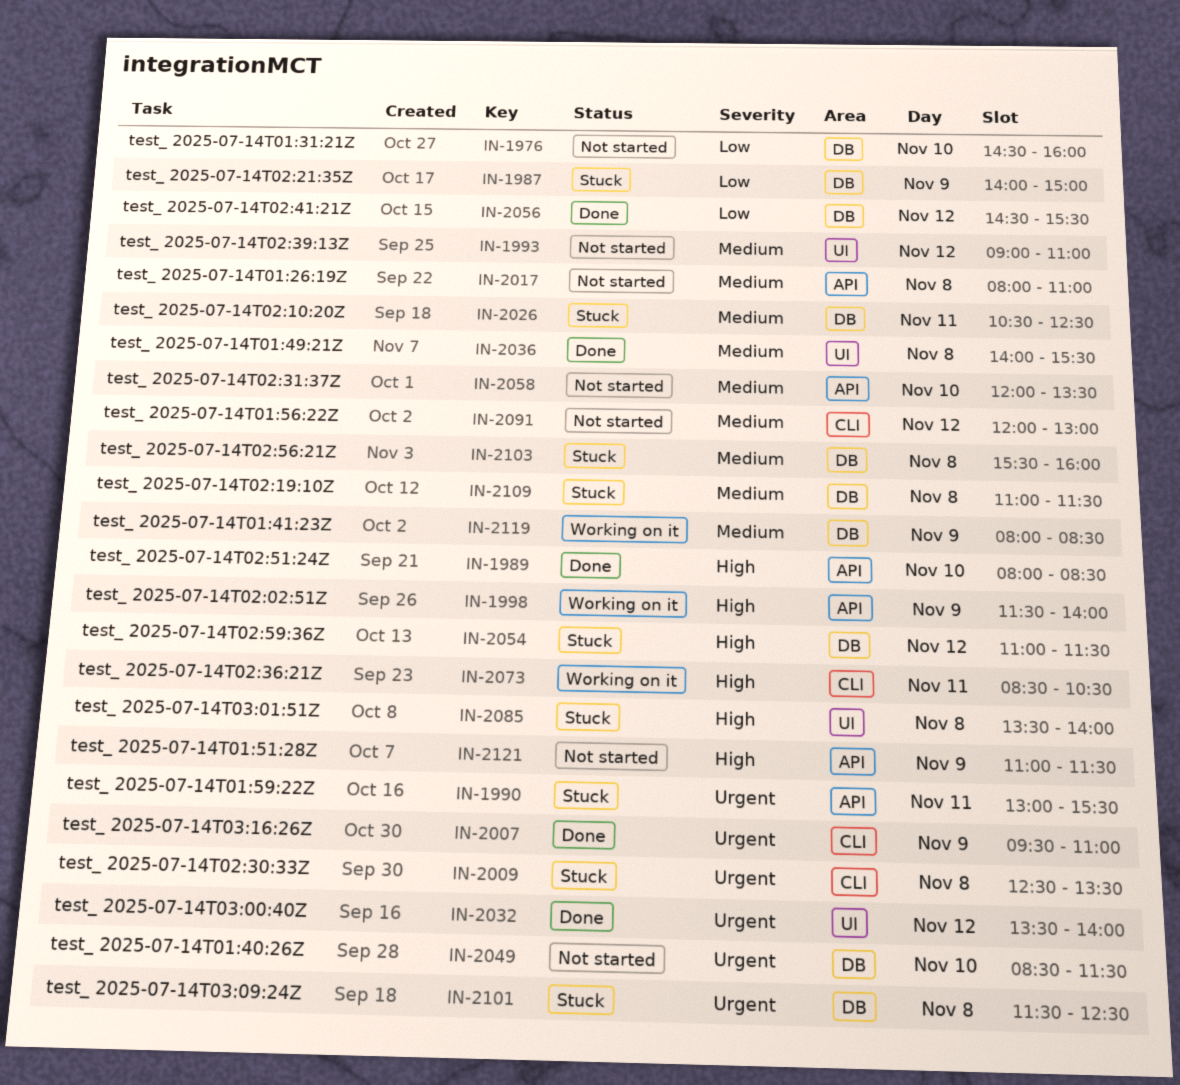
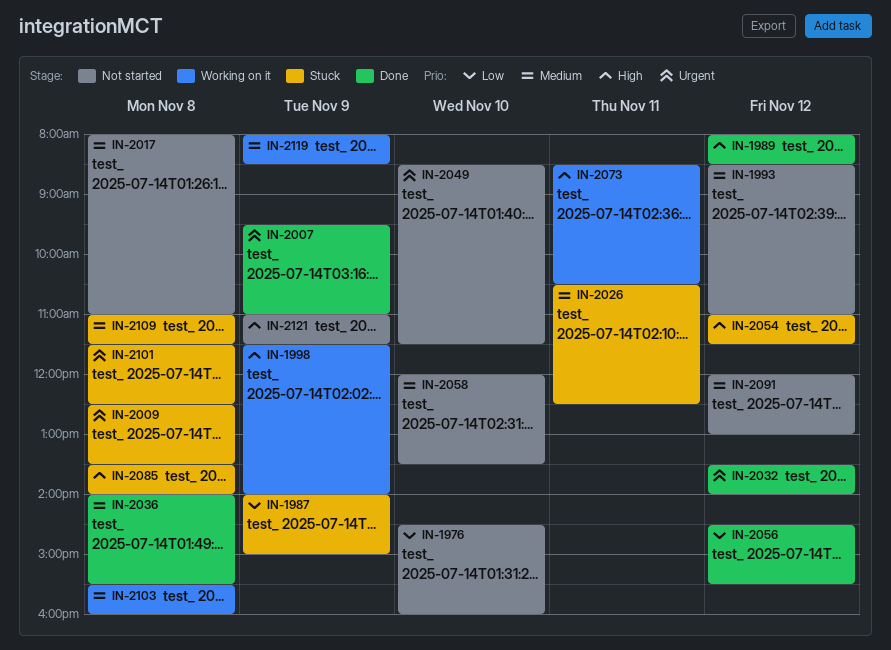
IN-1989, day: Nov 10 -> Nov 12
IN-1990: present -> none
IN-1993, begins: 09:00 -> 08:30
IN-2103, status: Stuck -> Working on it

